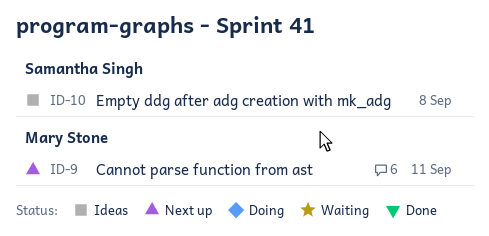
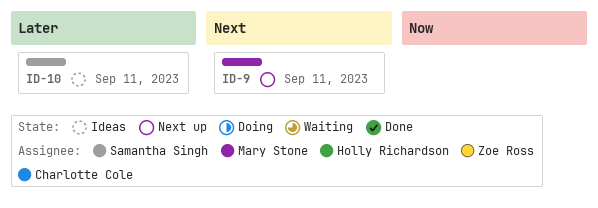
ID-10, due: Sep 8 -> Sep 11

